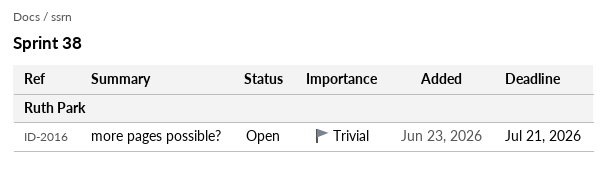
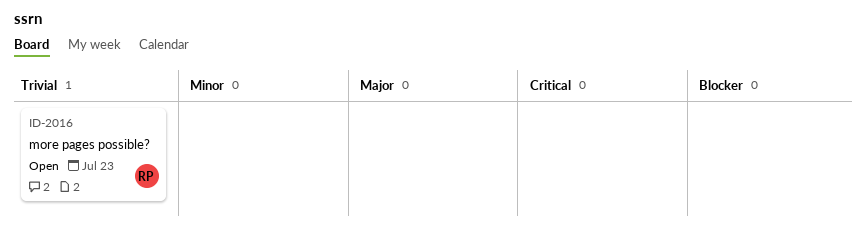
ID-2016, due: Jul 21 -> Jul 23

